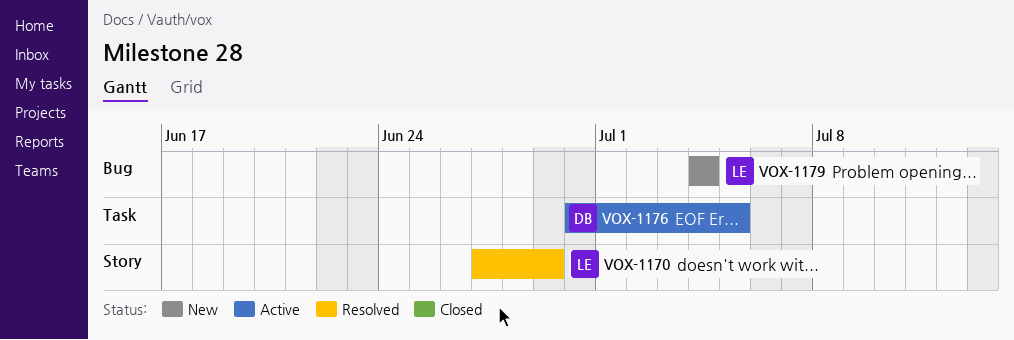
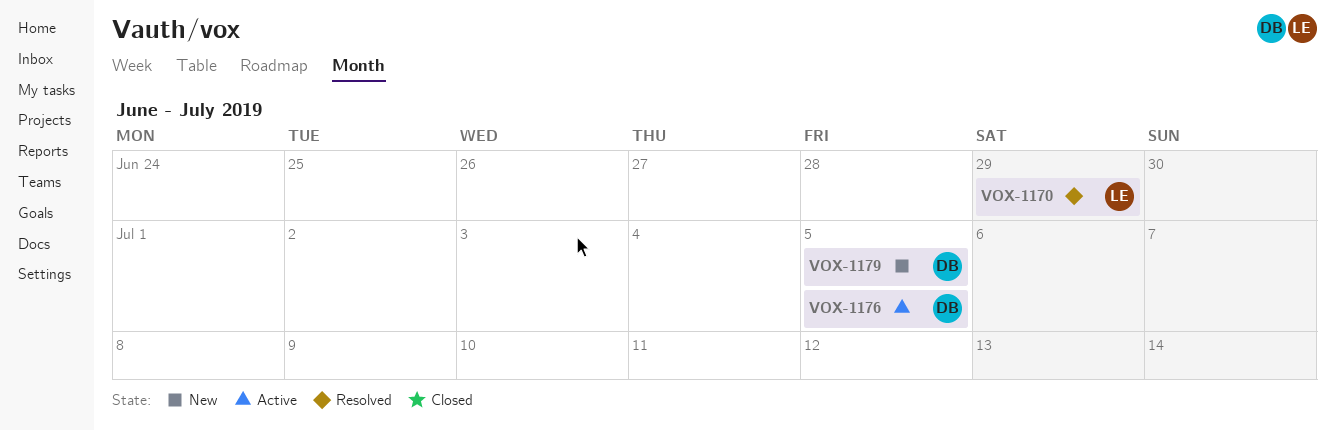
VOX-1179, owner: LE -> DB
VOX-1179, due: Jul 4 -> Jul 5

